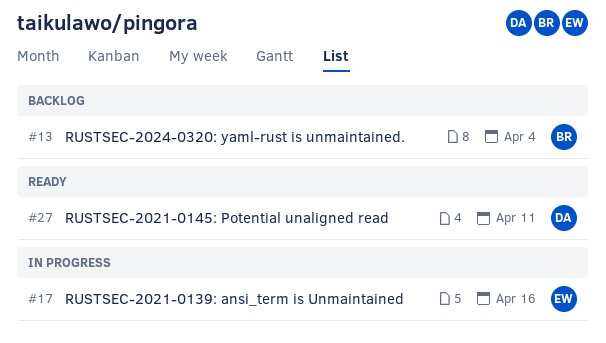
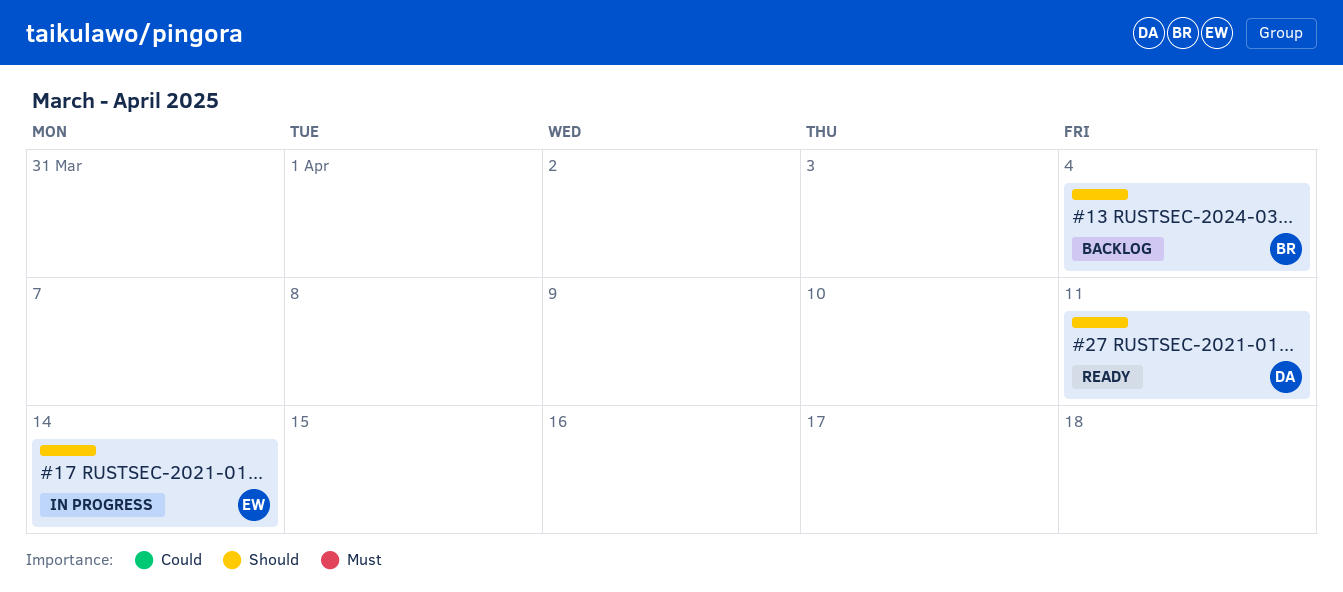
#17, due: Apr 16 -> Apr 14

